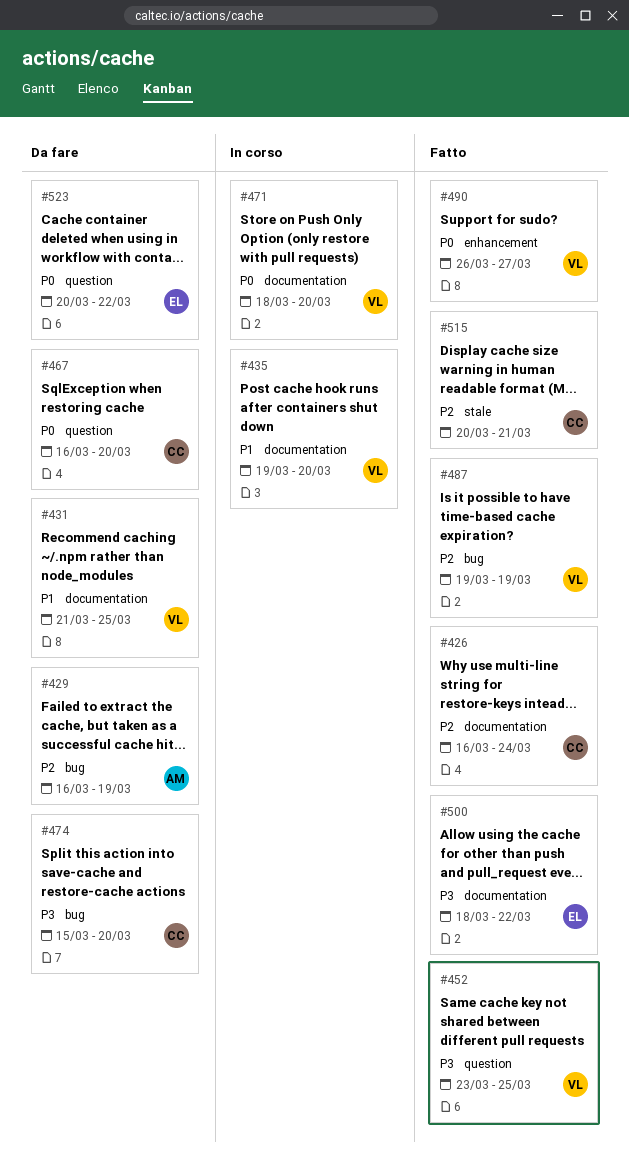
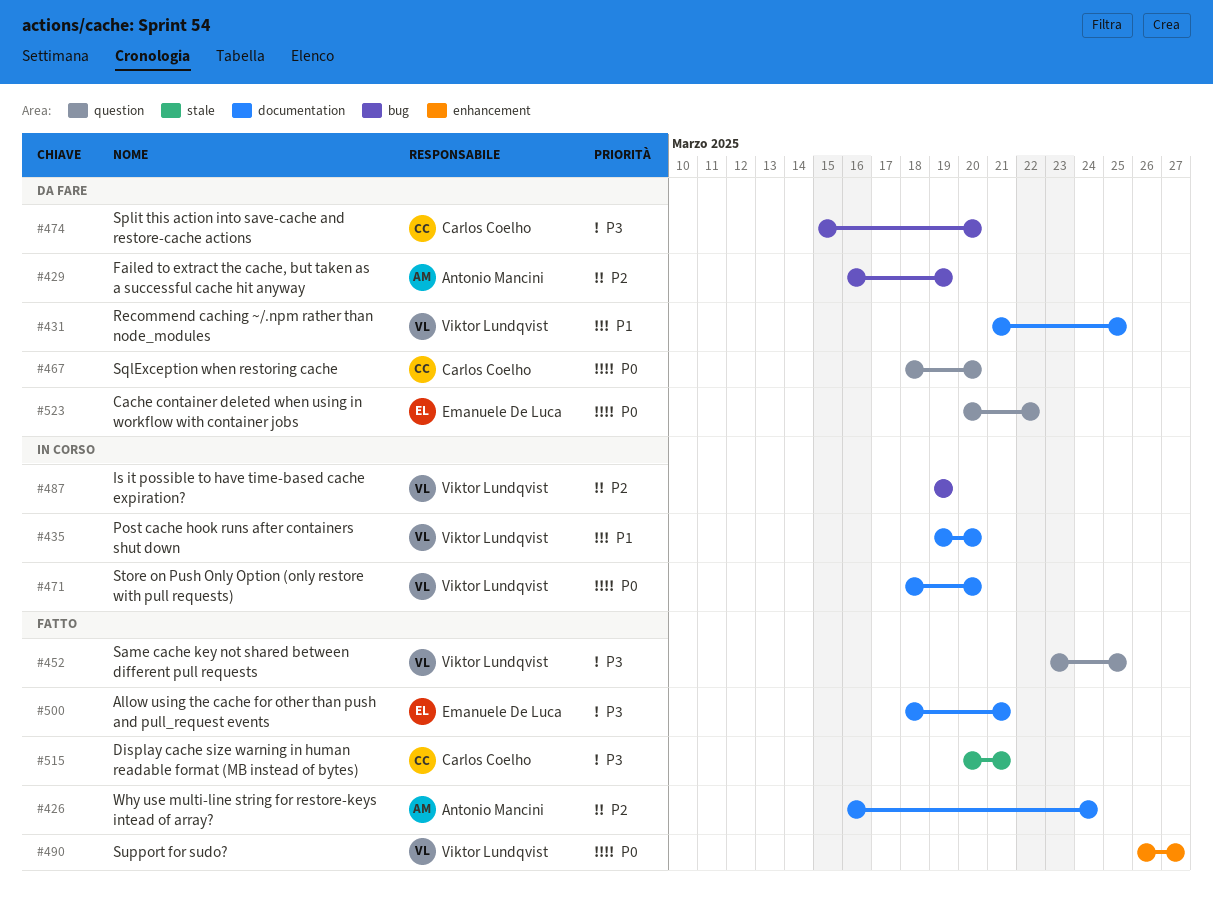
#426, owner: Carlos Coelho -> Antonio Mancini
#467, start: Mar 16 -> Mar 18
#487, status: Fatto -> In corso
#500, due: Mar 22 -> Mar 21
#515, priority: P2 -> P3

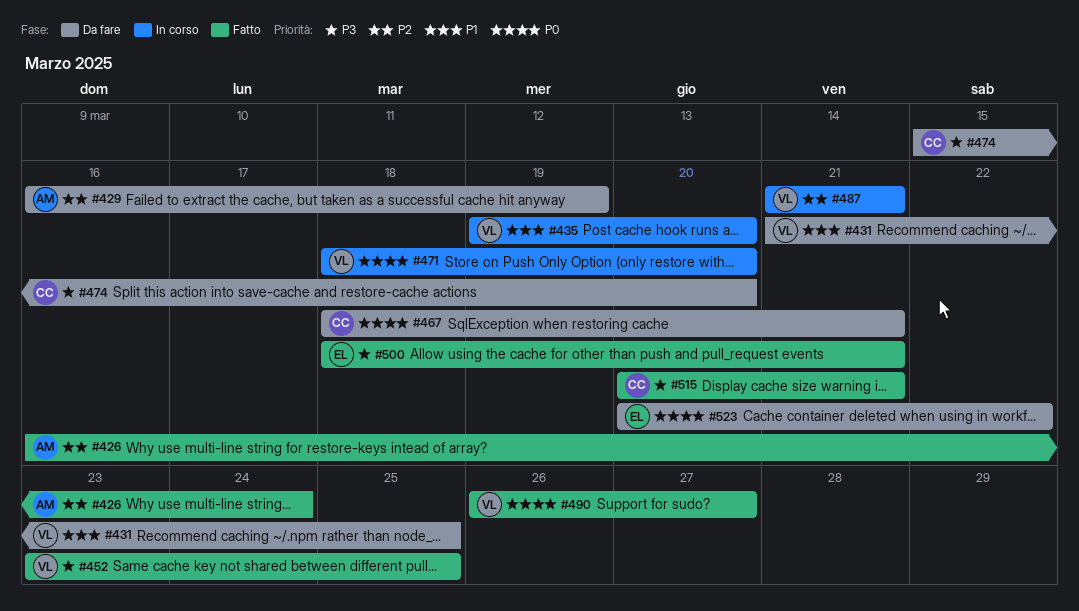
#467, due: Mar 20 -> Mar 21
#487, start: Mar 19 -> Mar 21
#487, due: Mar 19 -> Mar 21

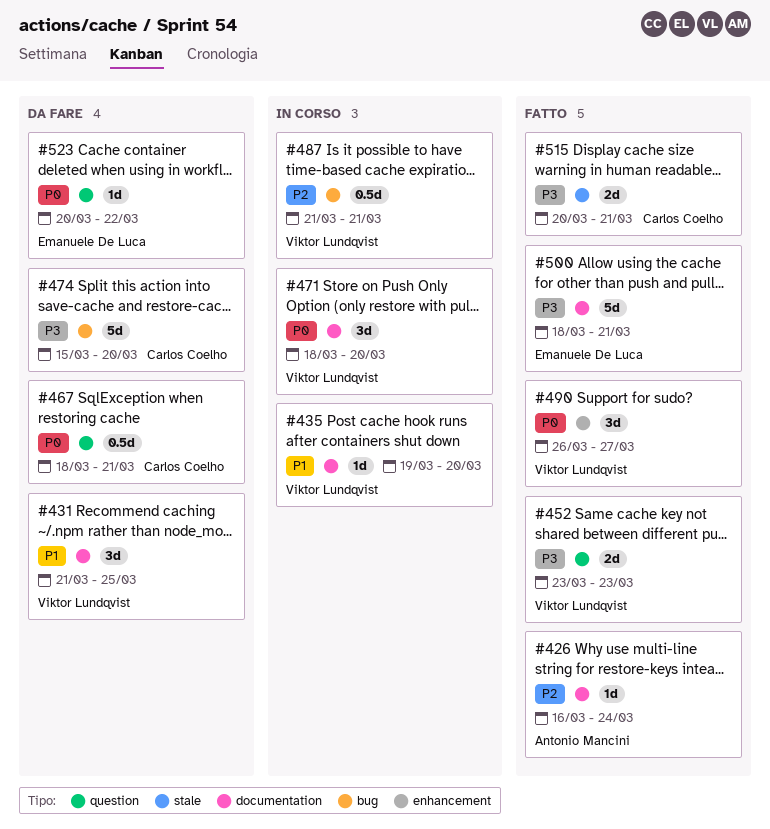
#429: present -> none
#452, due: Mar 25 -> Mar 23

